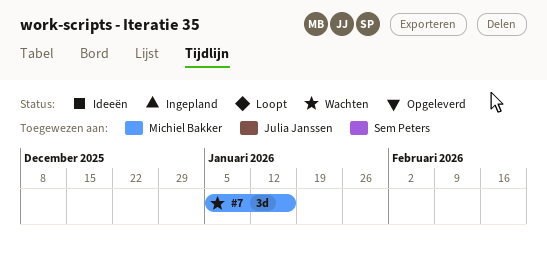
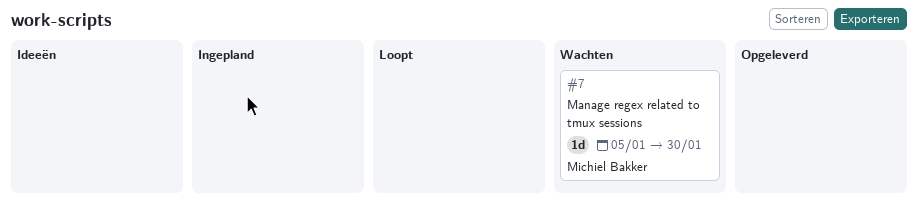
#7, estimate: 3d -> 1d
#7, due: Jan 16 -> Jan 30

